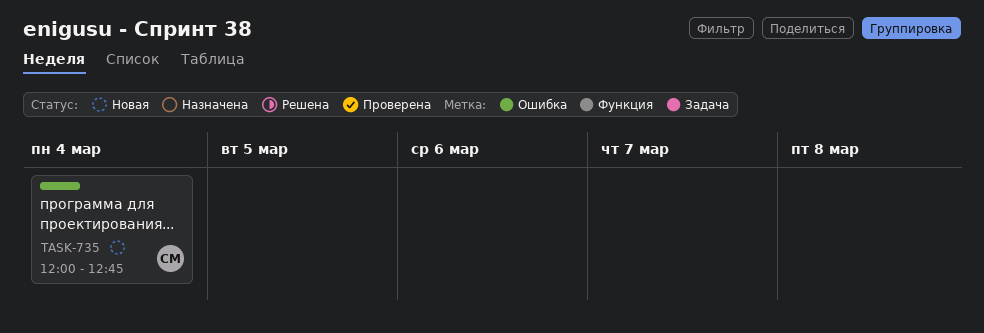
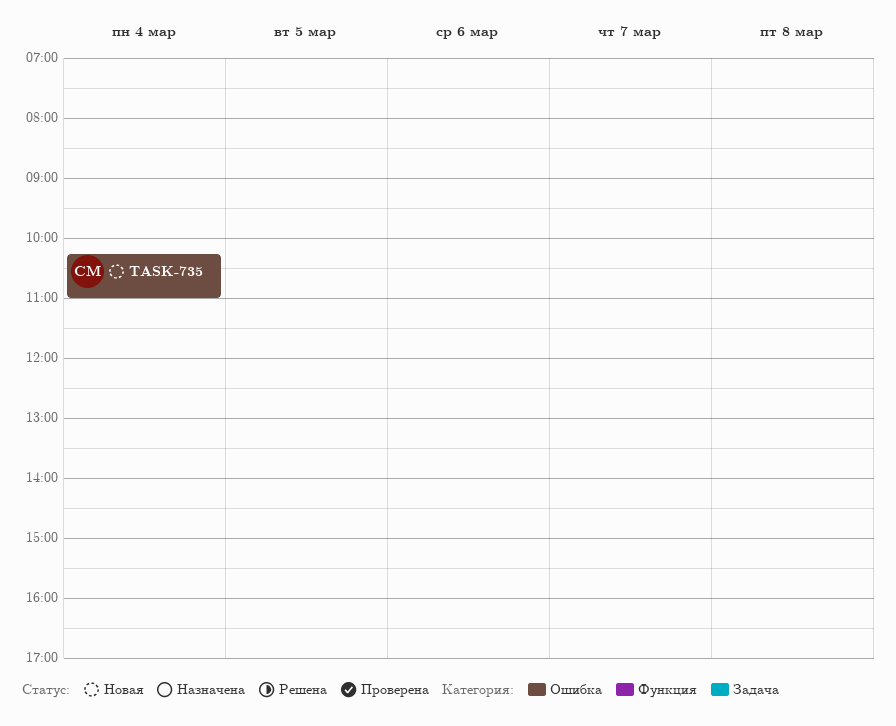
TASK-735, begins: 12:00 -> 10:15
TASK-735, ends: 12:45 -> 11:00

